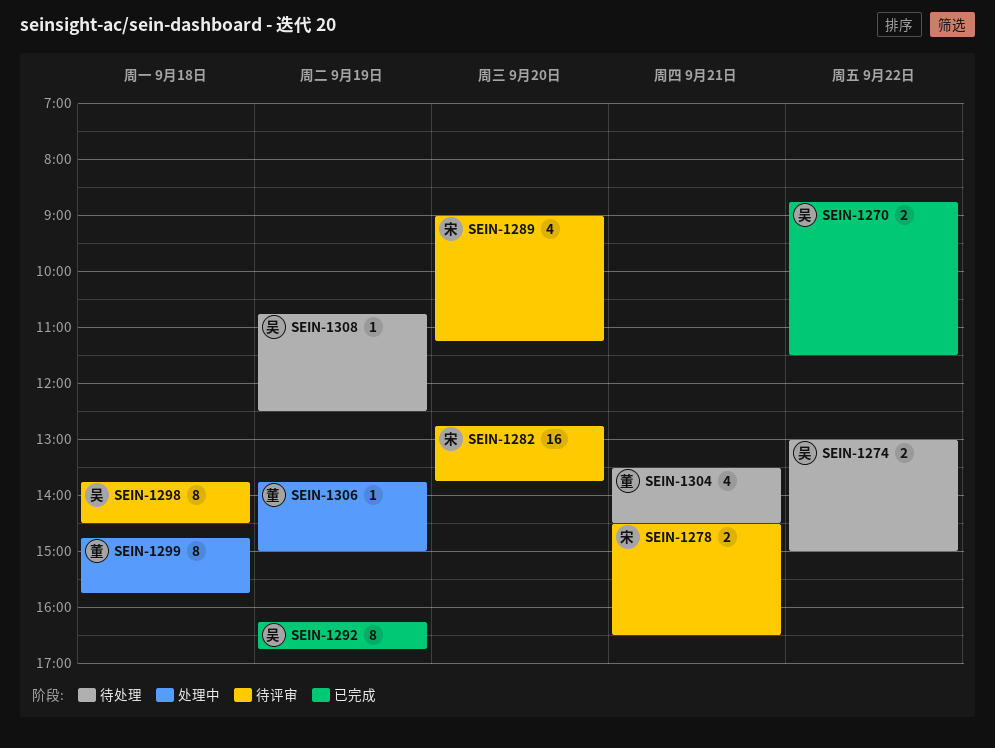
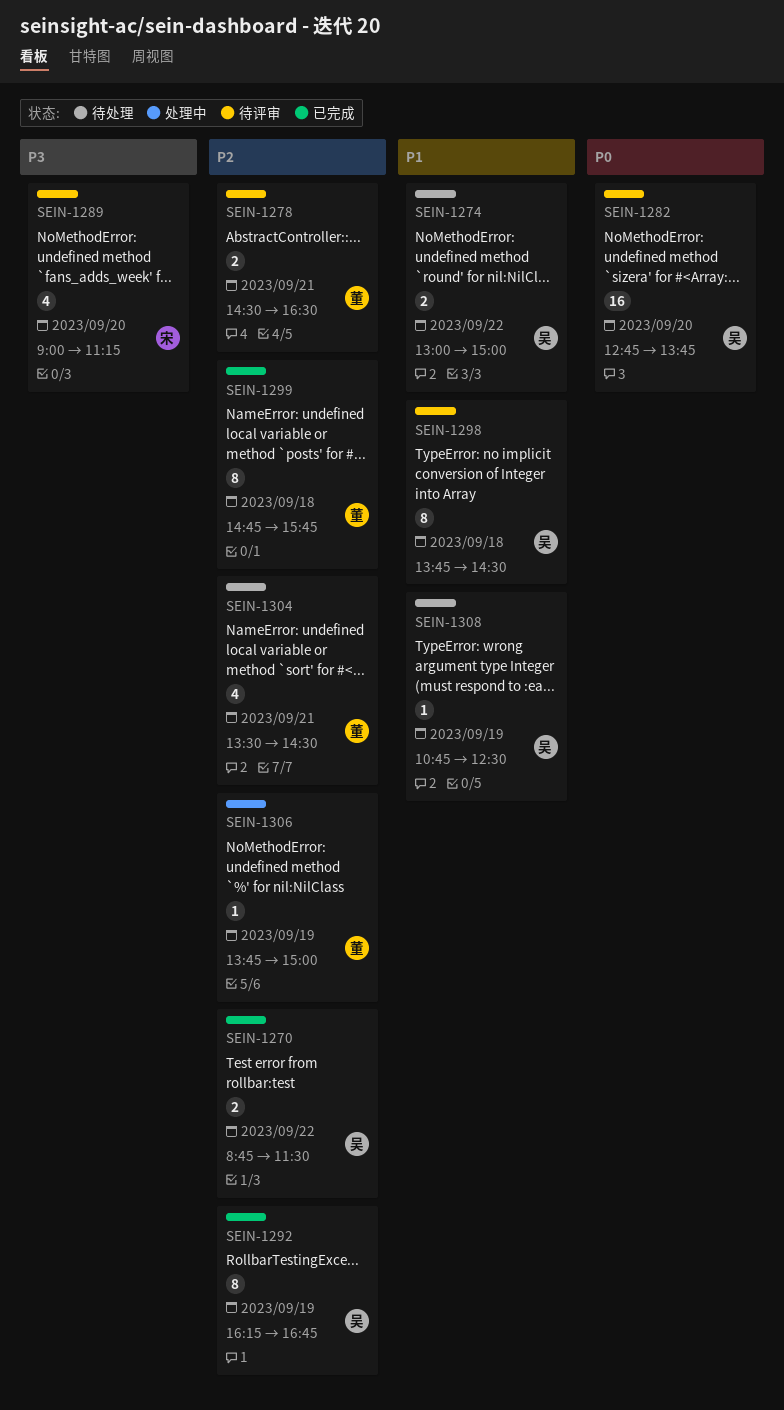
SEIN-1278, owner: 宋 -> 董
SEIN-1282, owner: 宋 -> 吴
SEIN-1299, status: 处理中 -> 已完成

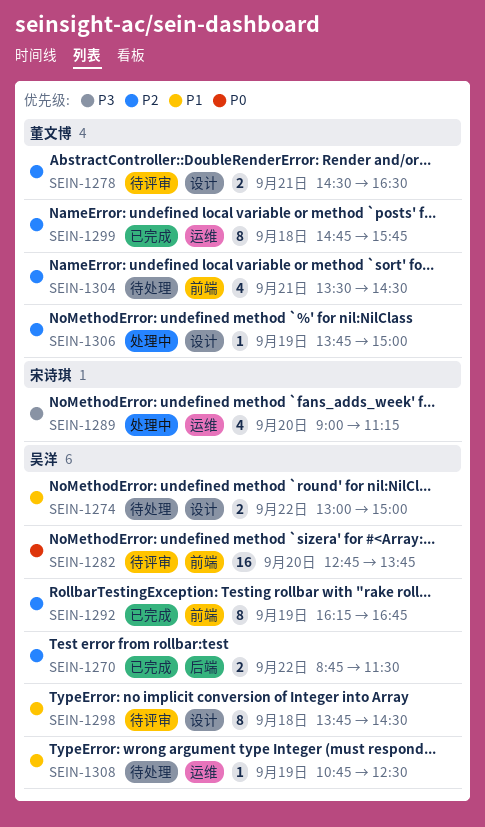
SEIN-1289, status: 待评审 -> 处理中

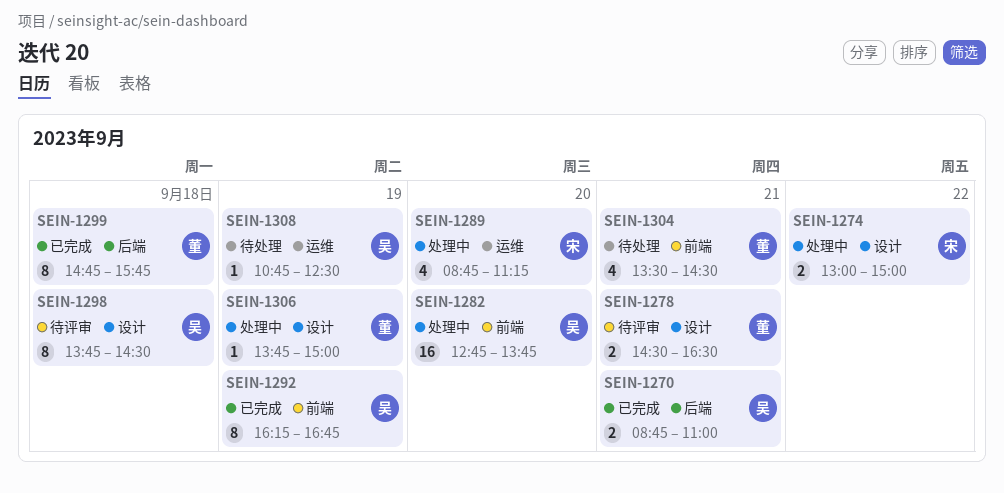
SEIN-1270, day: Sep 22 -> Sep 21
SEIN-1270, ends: 11:30 -> 11:00
SEIN-1274, status: 待处理 -> 处理中
SEIN-1274, owner: 吴洋 -> 宋诗琪
SEIN-1282, status: 待评审 -> 处理中
SEIN-1289, begins: 09:00 -> 08:45
SEIN-1299, label: 运维 -> 后端

